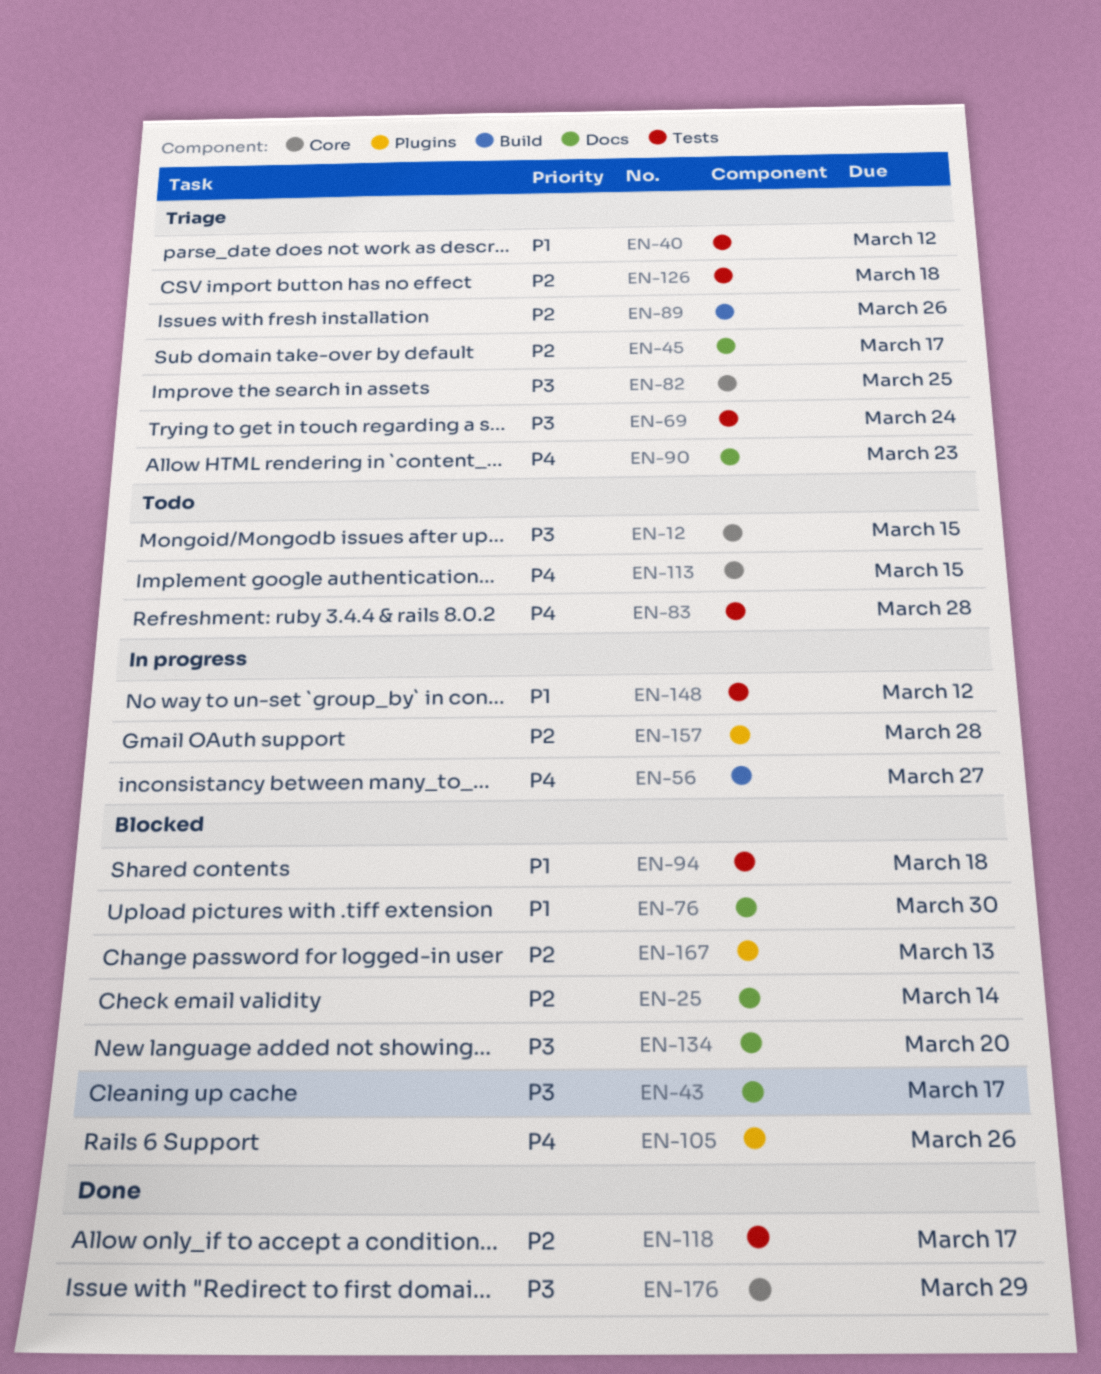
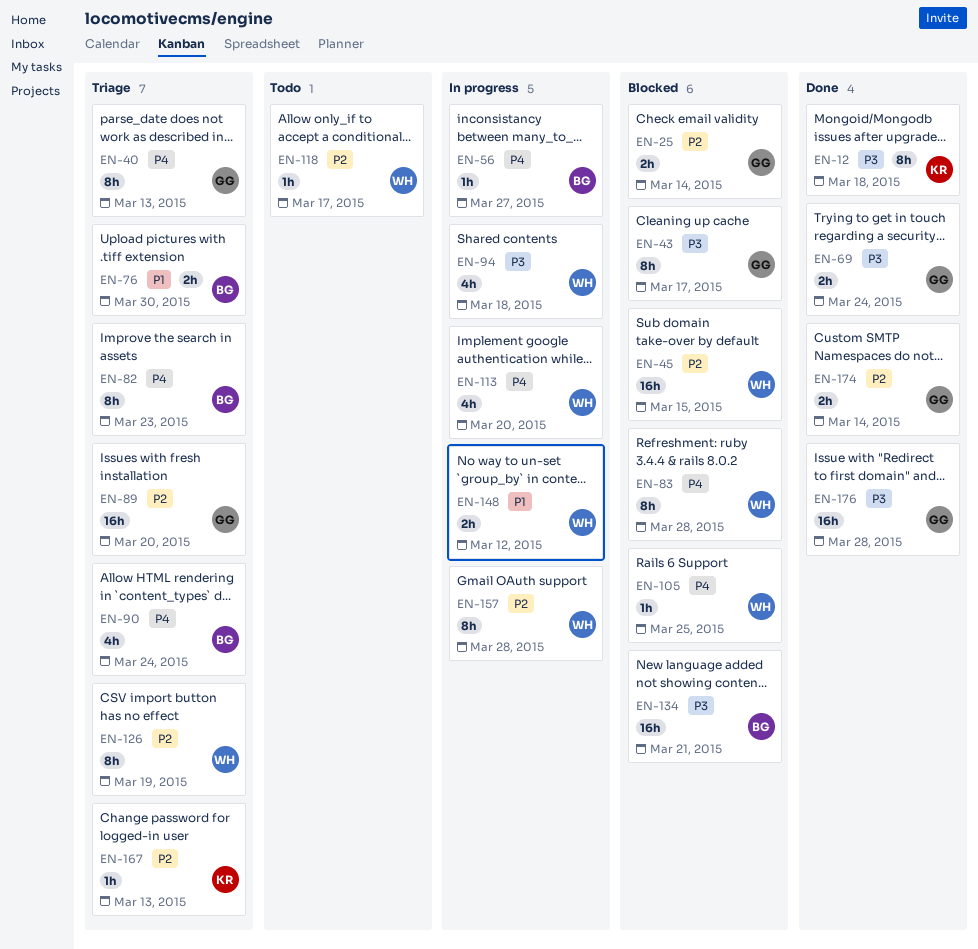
EN-12, status: Todo -> Done
EN-12, due: Mar 15 -> Mar 18
EN-40, priority: P1 -> P4
EN-40, due: Mar 12 -> Mar 13
EN-45, status: Triage -> Blocked
EN-45, due: Mar 17 -> Mar 15
EN-69, status: Triage -> Done
EN-76, status: Blocked -> Triage
EN-82, priority: P3 -> P4
EN-82, due: Mar 25 -> Mar 23
EN-83, status: Todo -> Blocked
EN-89, due: Mar 26 -> Mar 20
EN-90, due: Mar 23 -> Mar 24
EN-94, status: Blocked -> In progress
EN-94, priority: P1 -> P3
EN-105, due: Mar 26 -> Mar 25
EN-113, status: Todo -> In progress
EN-113, due: Mar 15 -> Mar 20
EN-118, status: Done -> Todo
EN-126, due: Mar 18 -> Mar 19
EN-134, due: Mar 20 -> Mar 21
EN-167, status: Blocked -> Triage
EN-174: none -> present
EN-176, due: Mar 29 -> Mar 28

